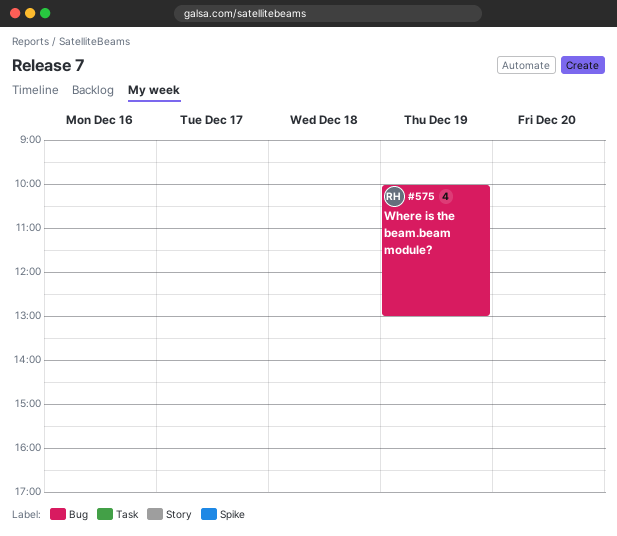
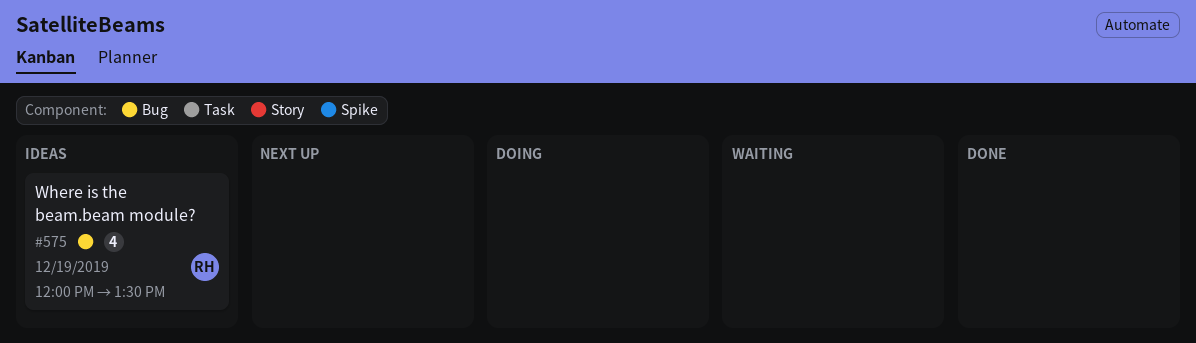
#575, begins: 10:00 -> 12:00
#575, ends: 13:00 -> 13:30

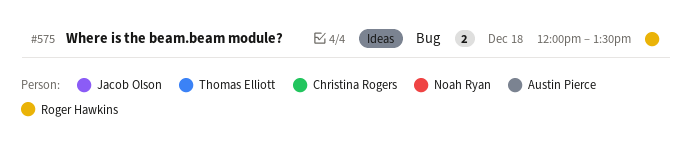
#575, estimate: 4 -> 2
#575, day: Dec 19 -> Dec 18

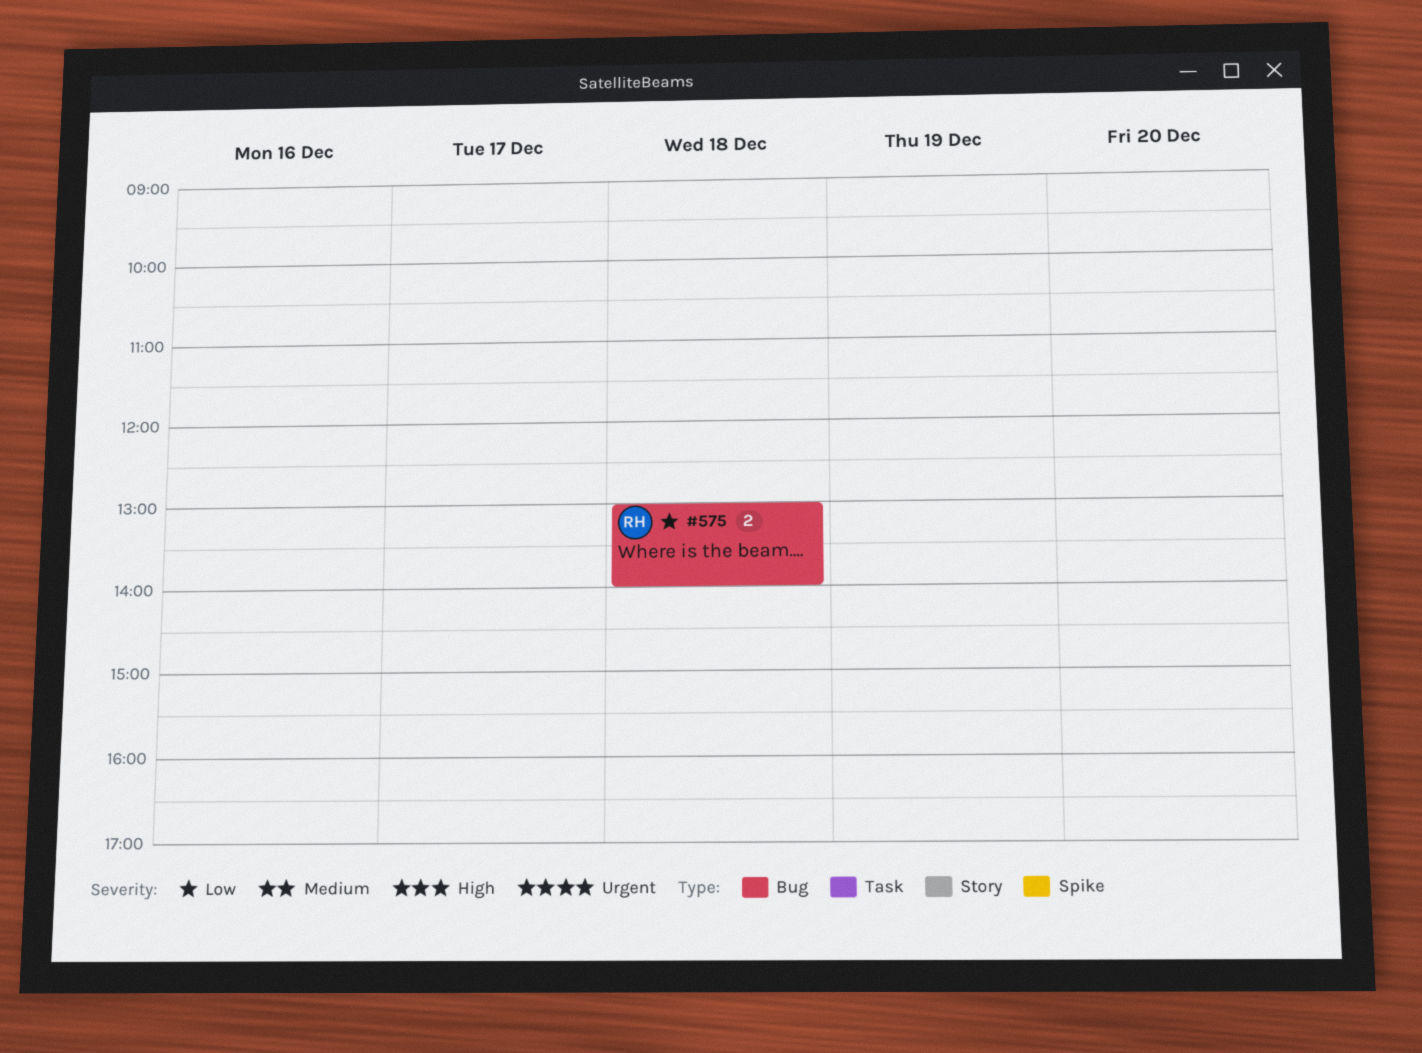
#575, begins: 12:00 -> 13:00
#575, ends: 13:30 -> 14:00

